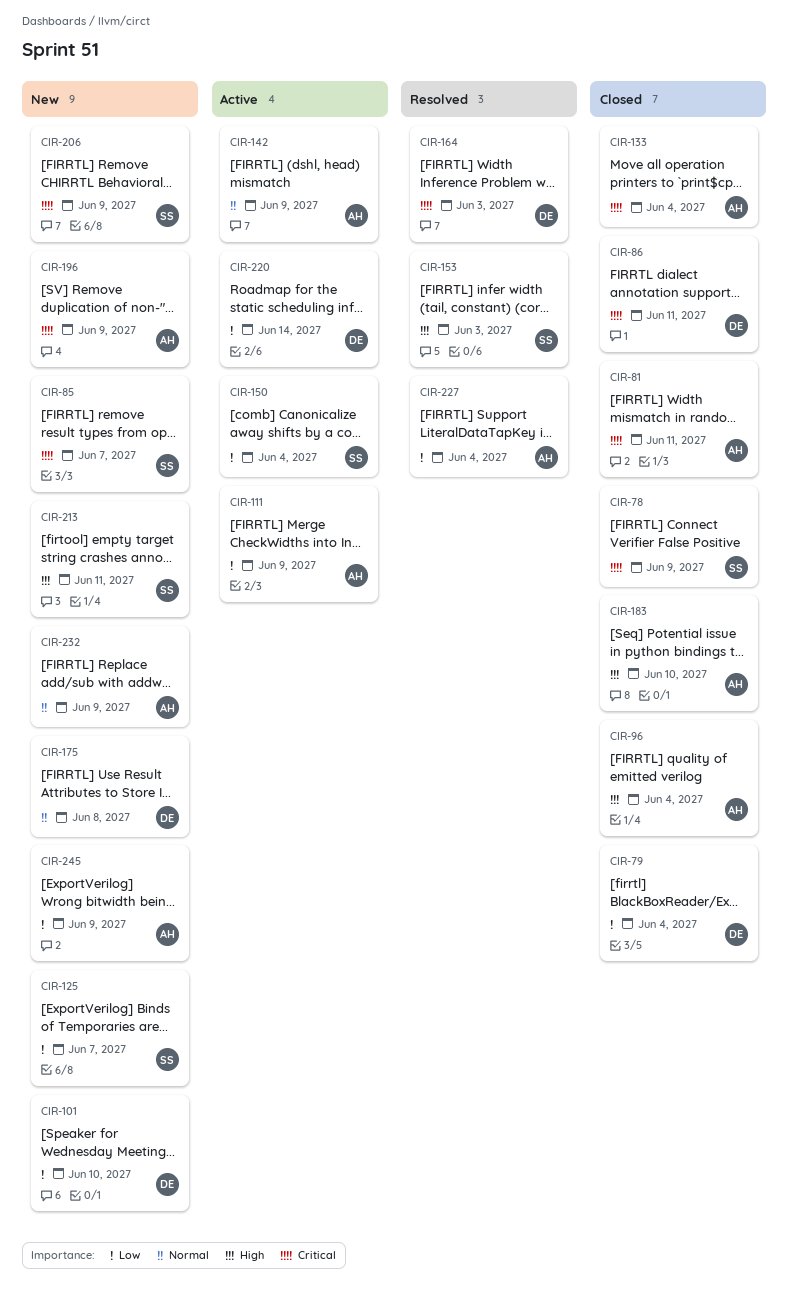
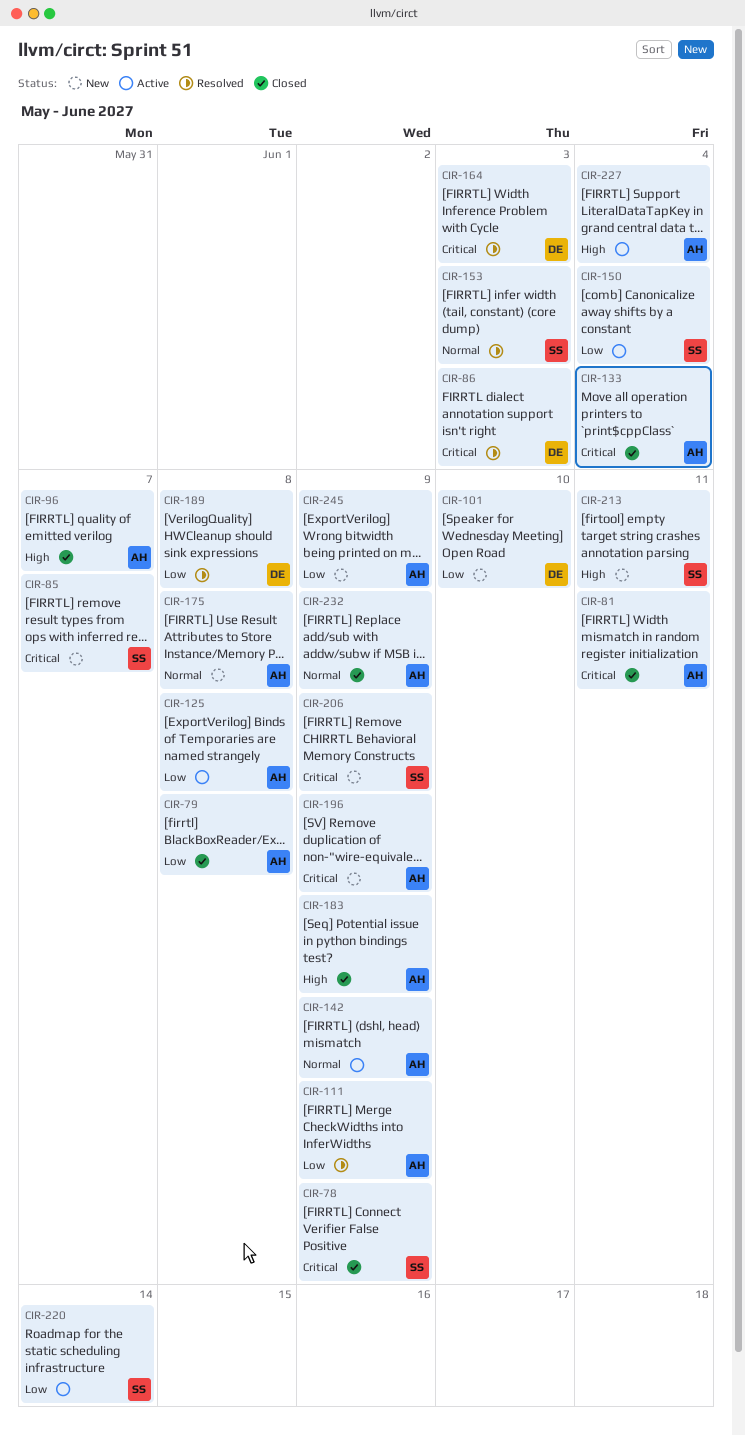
CIR-79, owner: DE -> AH
CIR-79, due: Jun 4 -> Jun 8
CIR-86, status: Closed -> Resolved
CIR-86, due: Jun 11 -> Jun 3
CIR-96, due: Jun 4 -> Jun 7
CIR-111, status: Active -> Resolved
CIR-125, status: New -> Active
CIR-125, owner: SS -> AH
CIR-125, due: Jun 7 -> Jun 8
CIR-153, priority: High -> Normal
CIR-175, owner: DE -> AH
CIR-183, due: Jun 10 -> Jun 9
CIR-189: none -> present
CIR-220, owner: DE -> SS
CIR-227, status: Resolved -> Active
CIR-227, priority: Low -> High
CIR-232, status: New -> Closed

